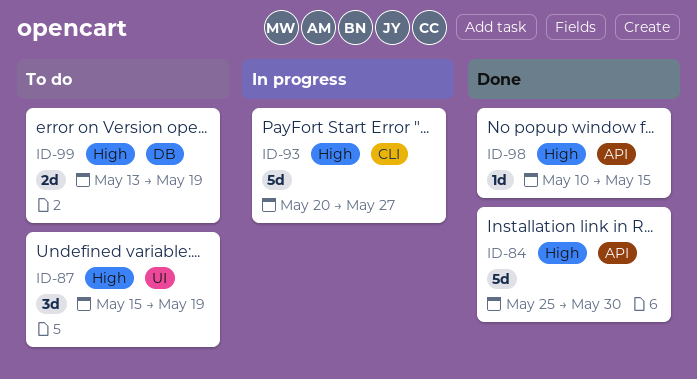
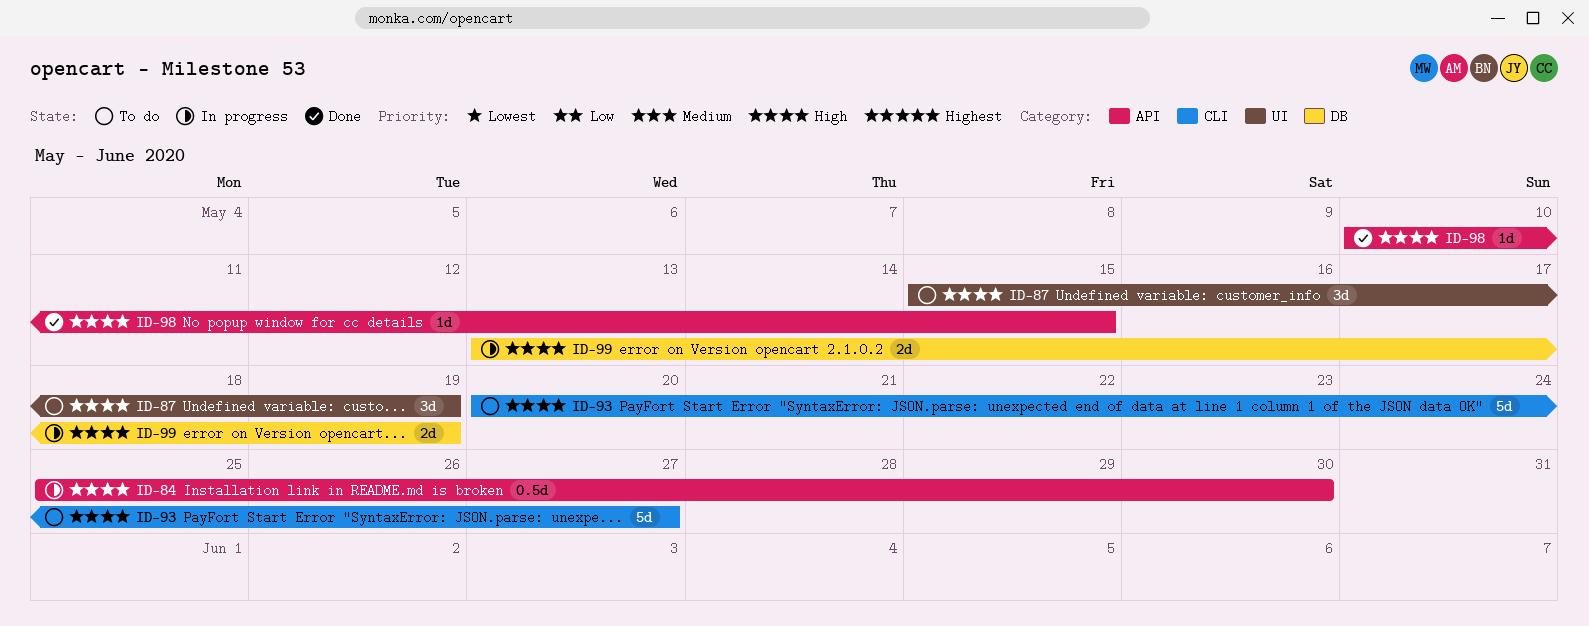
ID-84, status: Done -> In progress
ID-84, estimate: 5d -> 0.5d
ID-93, status: In progress -> To do
ID-99, status: To do -> In progress

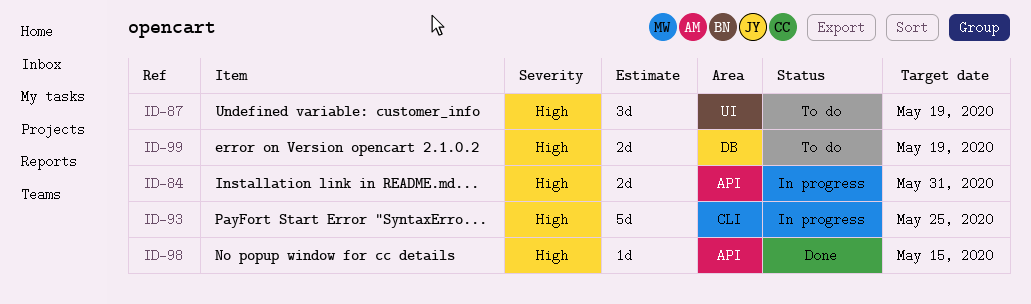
ID-84, estimate: 0.5d -> 2d
ID-84, due: May 30 -> May 31
ID-93, status: To do -> In progress
ID-93, due: May 27 -> May 25
ID-99, status: In progress -> To do

